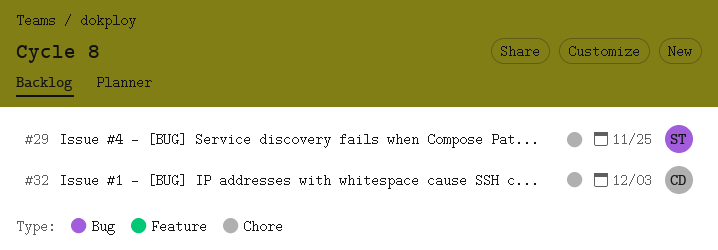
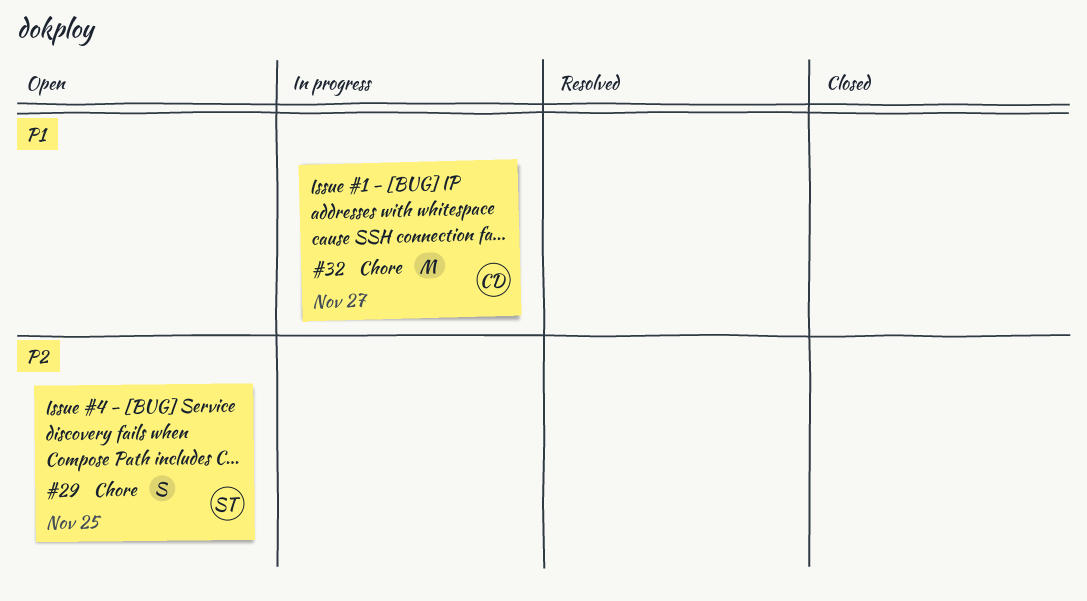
#32, due: Dec 3 -> Nov 27

